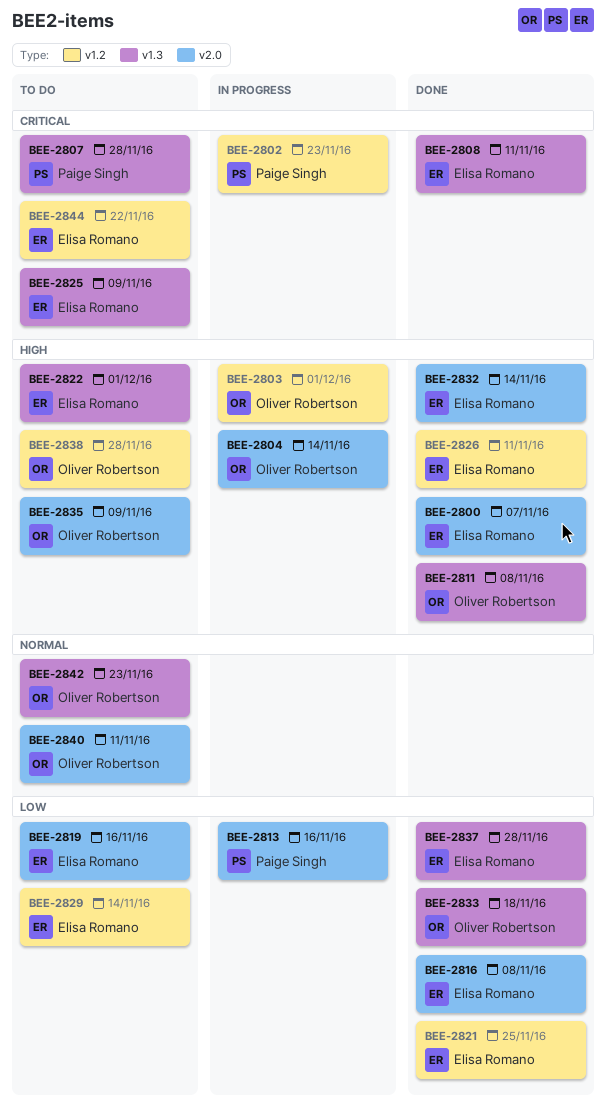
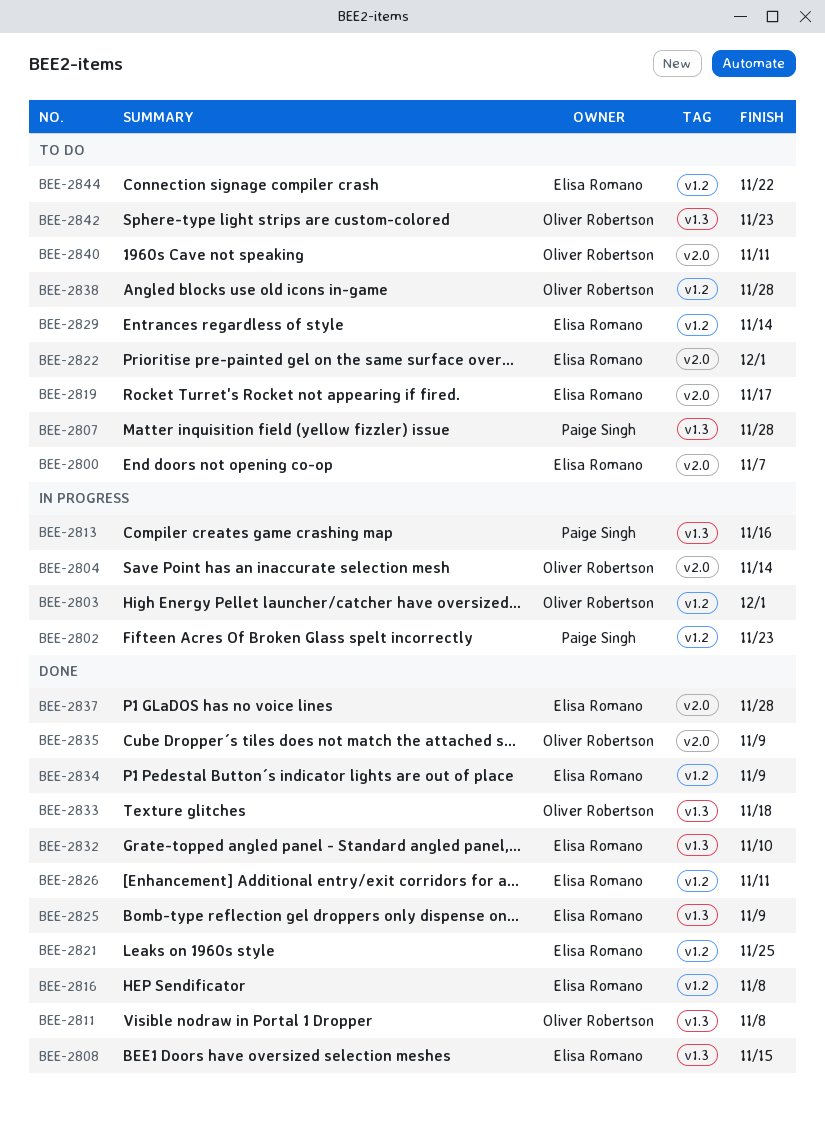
BEE-2800, status: Done -> To do
BEE-2808, due: Nov 11 -> Nov 15
BEE-2813, label: v2.0 -> v1.3
BEE-2816, label: v2.0 -> v1.2
BEE-2819, due: Nov 16 -> Nov 17
BEE-2822, label: v1.3 -> v2.0
BEE-2825, status: To do -> Done
BEE-2832, label: v2.0 -> v1.3
BEE-2832, due: Nov 14 -> Nov 10
BEE-2834: none -> present
BEE-2835, status: To do -> Done
BEE-2837, label: v1.3 -> v2.0

